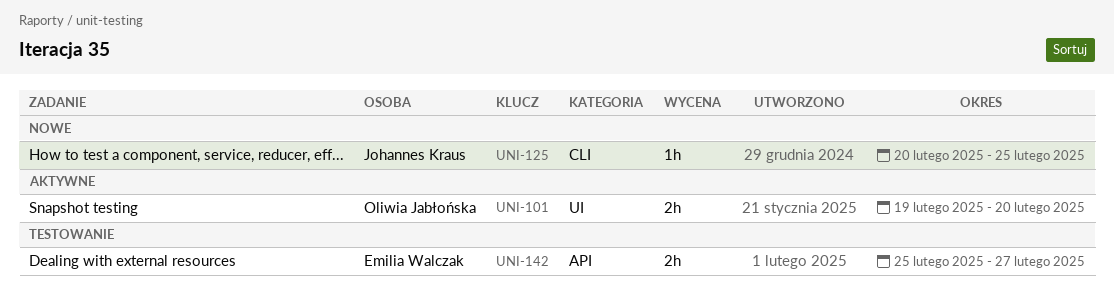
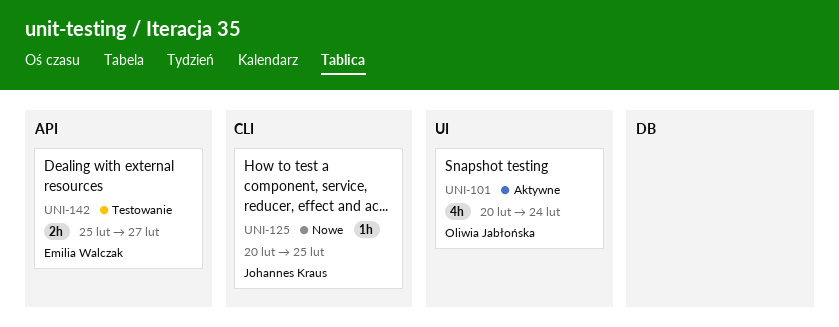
UNI-101, estimate: 2h -> 4h
UNI-101, start: Feb 19 -> Feb 20
UNI-101, due: Feb 20 -> Feb 24

